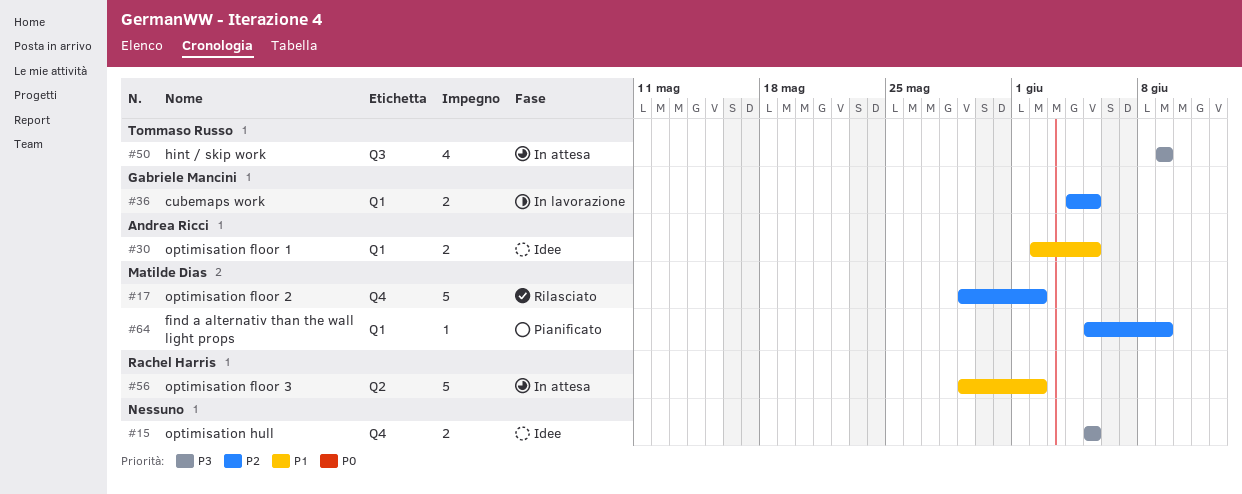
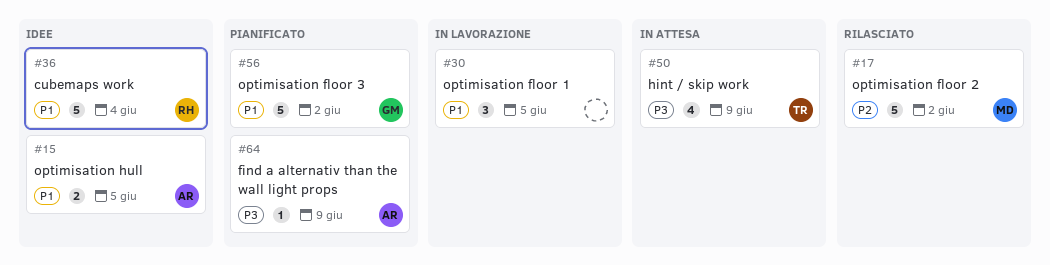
#15, owner: none -> Andrea Ricci
#15, priority: P3 -> P1
#30, status: Idee -> In lavorazione
#30, owner: Andrea Ricci -> none
#30, estimate: 2 -> 3
#36, status: In lavorazione -> Idee
#36, owner: Gabriele Mancini -> Rachel Harris
#36, priority: P2 -> P1
#36, estimate: 2 -> 5
#36, due: Jun 5 -> Jun 4
#56, status: In attesa -> Pianificato
#56, owner: Rachel Harris -> Gabriele Mancini
#64, owner: Matilde Dias -> Andrea Ricci
#64, priority: P2 -> P3

